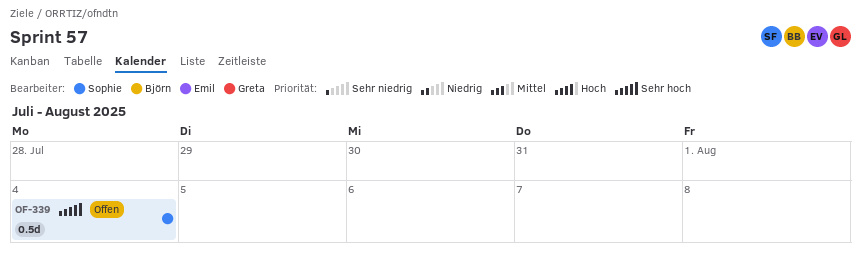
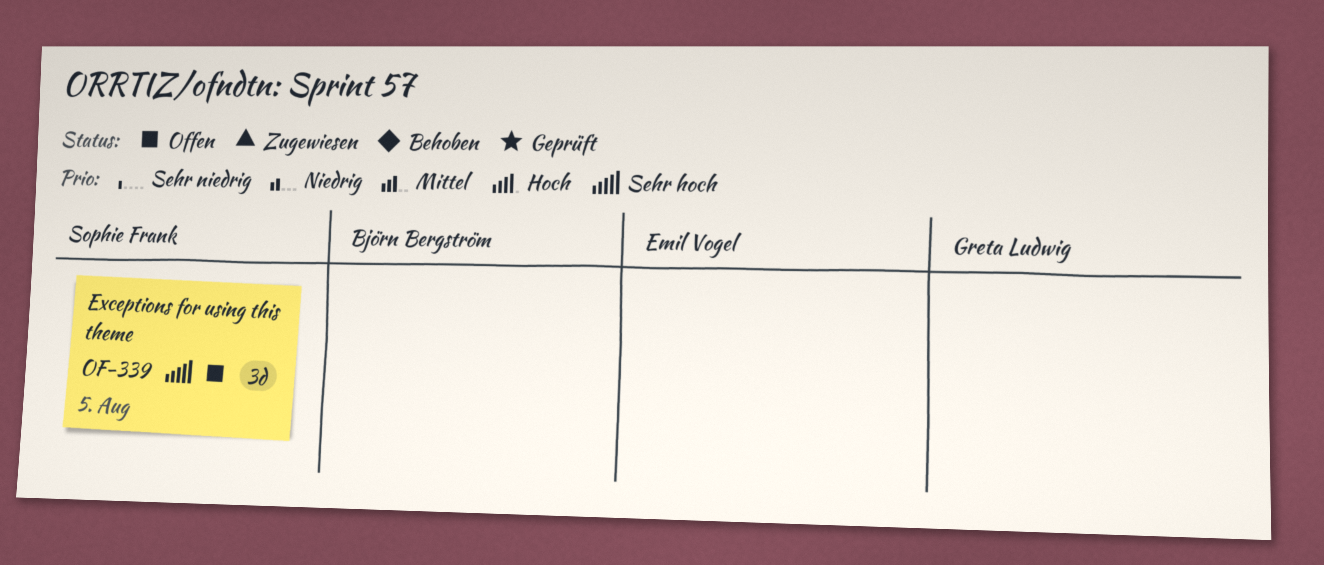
OF-339, estimate: 0.5d -> 3d
OF-339, due: Aug 4 -> Aug 5

